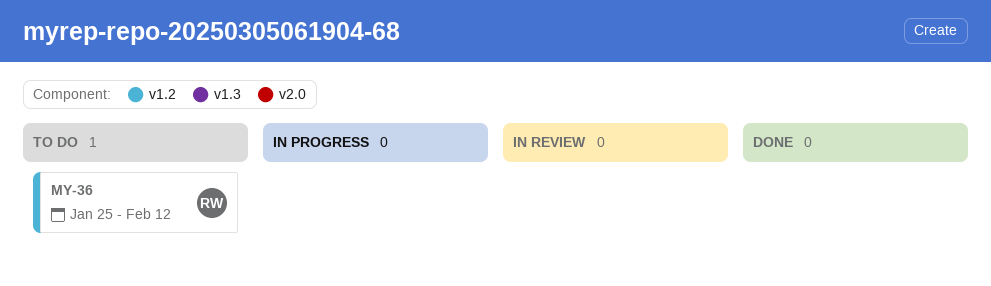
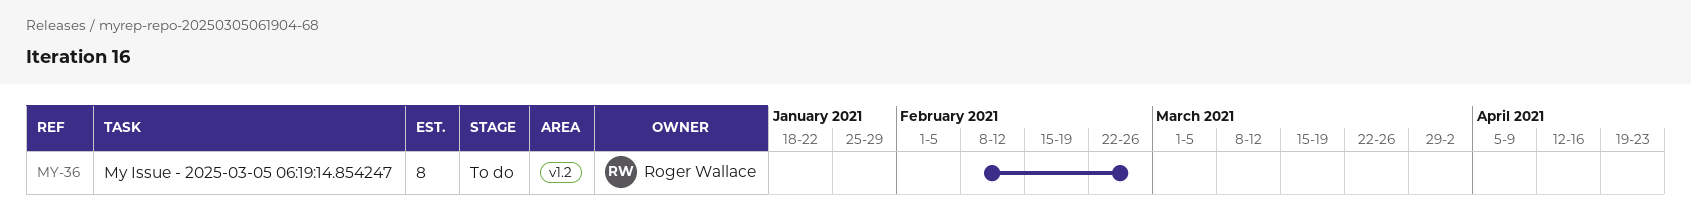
MY-36, start: Jan 25 -> Feb 8
MY-36, due: Feb 12 -> Feb 26

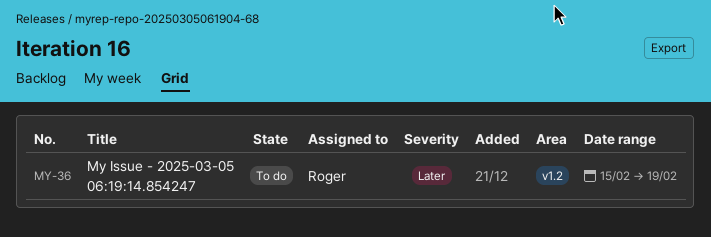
MY-36, start: Feb 8 -> Feb 15
MY-36, due: Feb 26 -> Feb 19

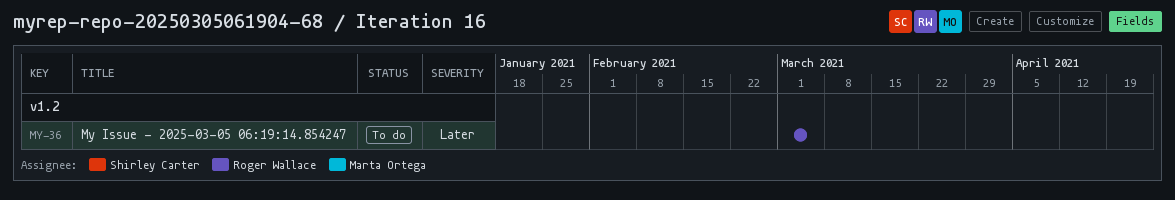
MY-36, start: Feb 15 -> Mar 1
MY-36, due: Feb 19 -> Mar 5

